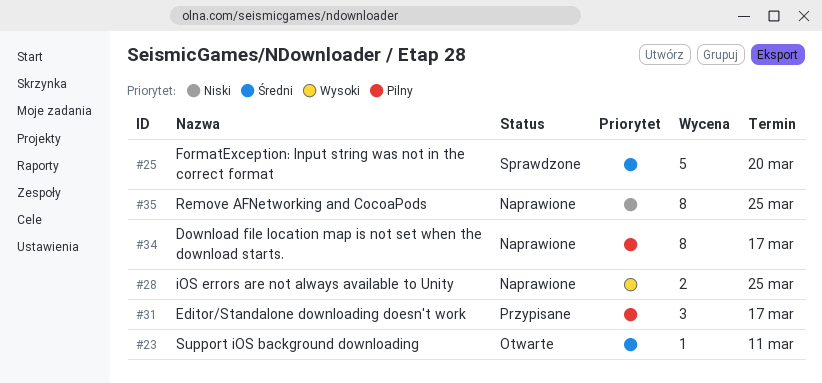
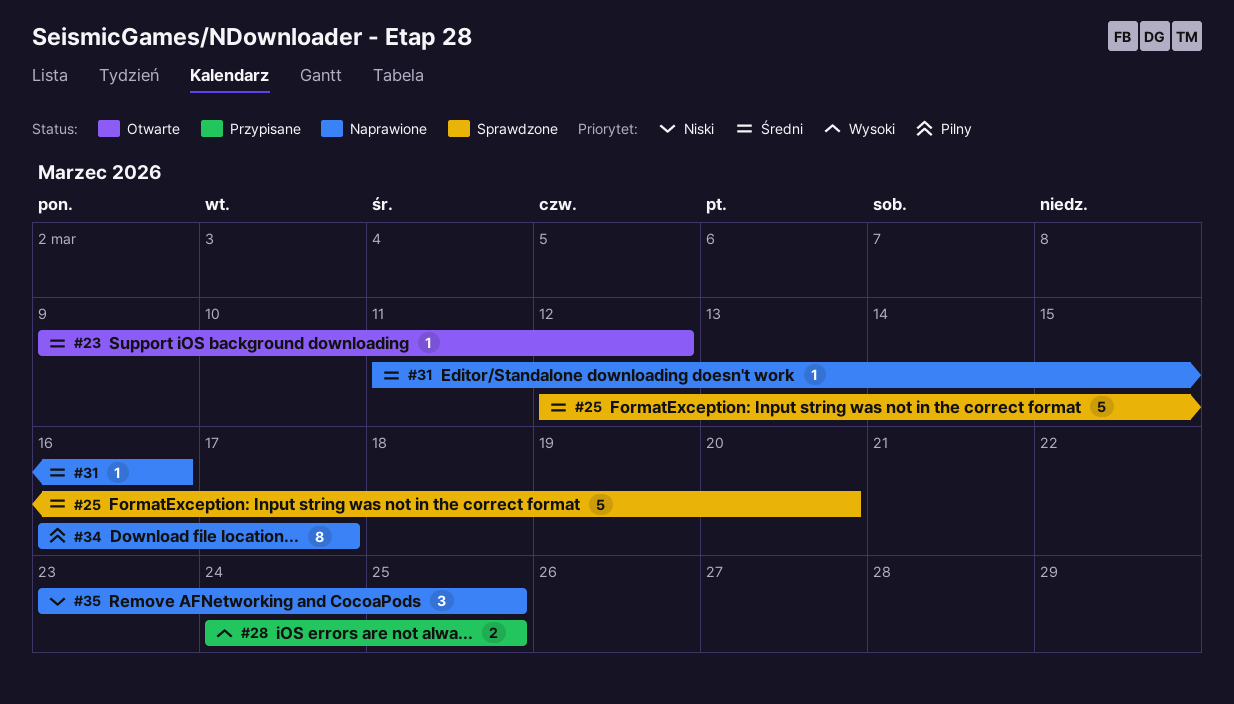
#23, due: Mar 11 -> Mar 12
#28, status: Naprawione -> Przypisane
#31, status: Przypisane -> Naprawione
#31, priority: Pilny -> Średni
#31, estimate: 3 -> 1
#31, due: Mar 17 -> Mar 16
#35, estimate: 8 -> 3

